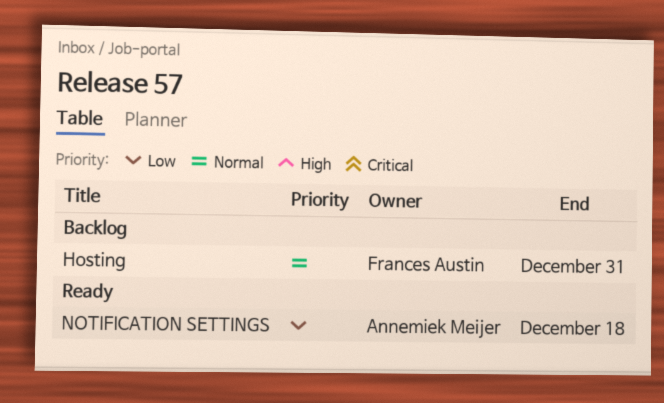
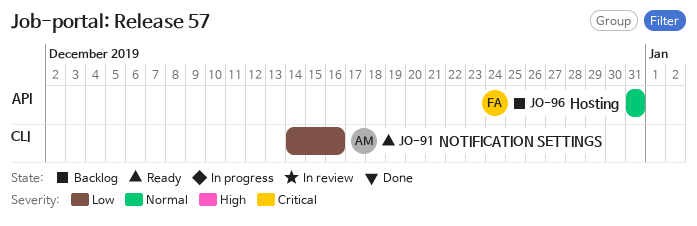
NOTIFICATION SETTINGS, due: Dec 18 -> Dec 16

